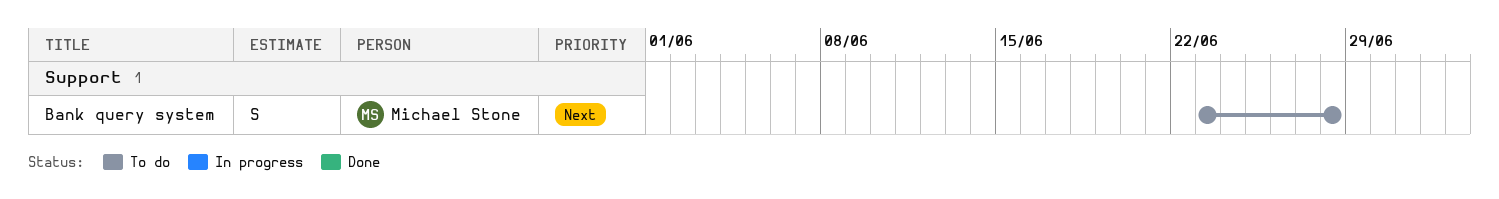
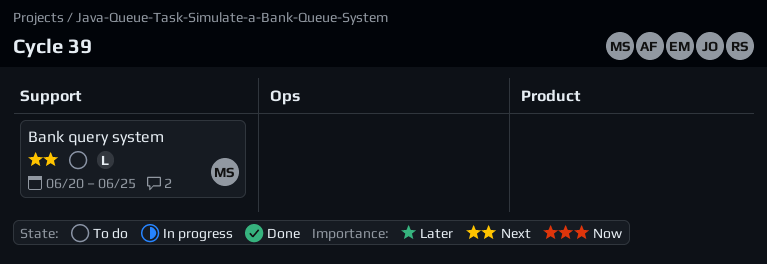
Bank query system, estimate: S -> L
Bank query system, start: Jun 23 -> Jun 20
Bank query system, due: Jun 28 -> Jun 25

